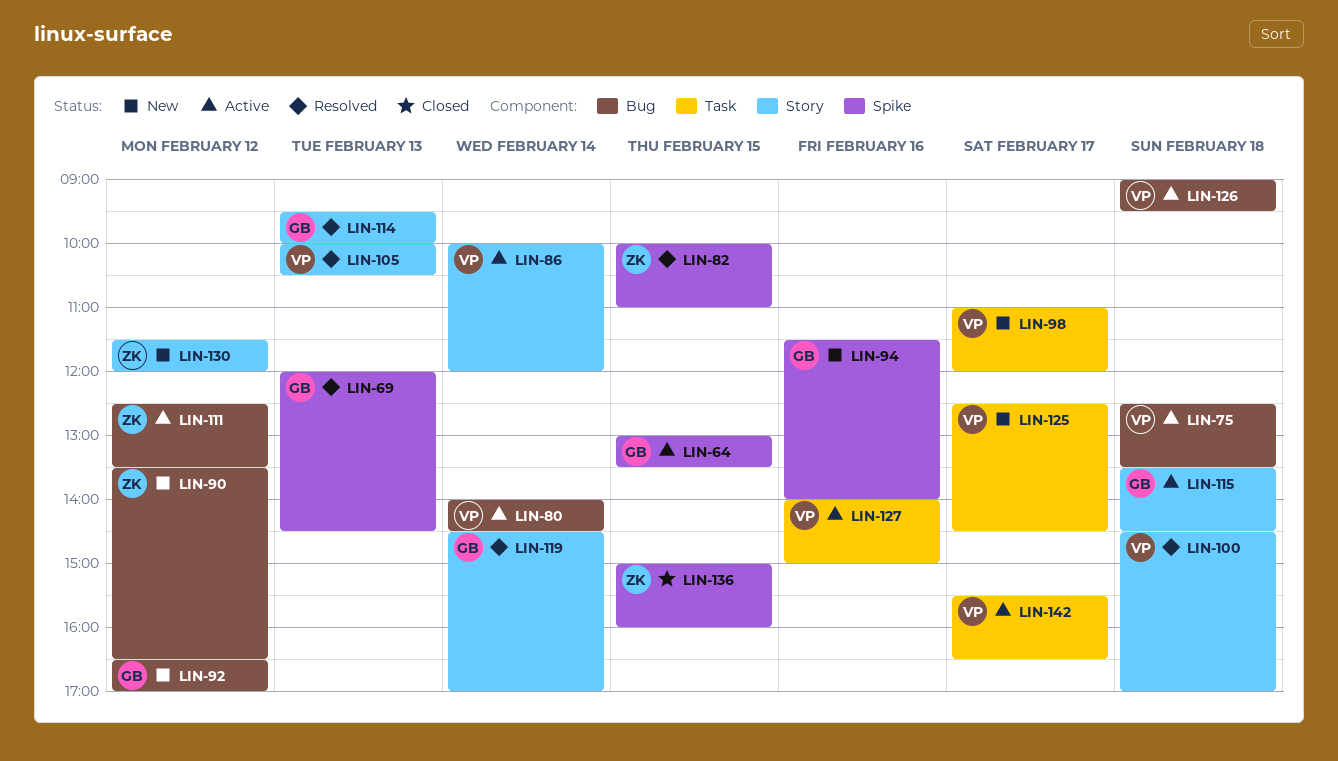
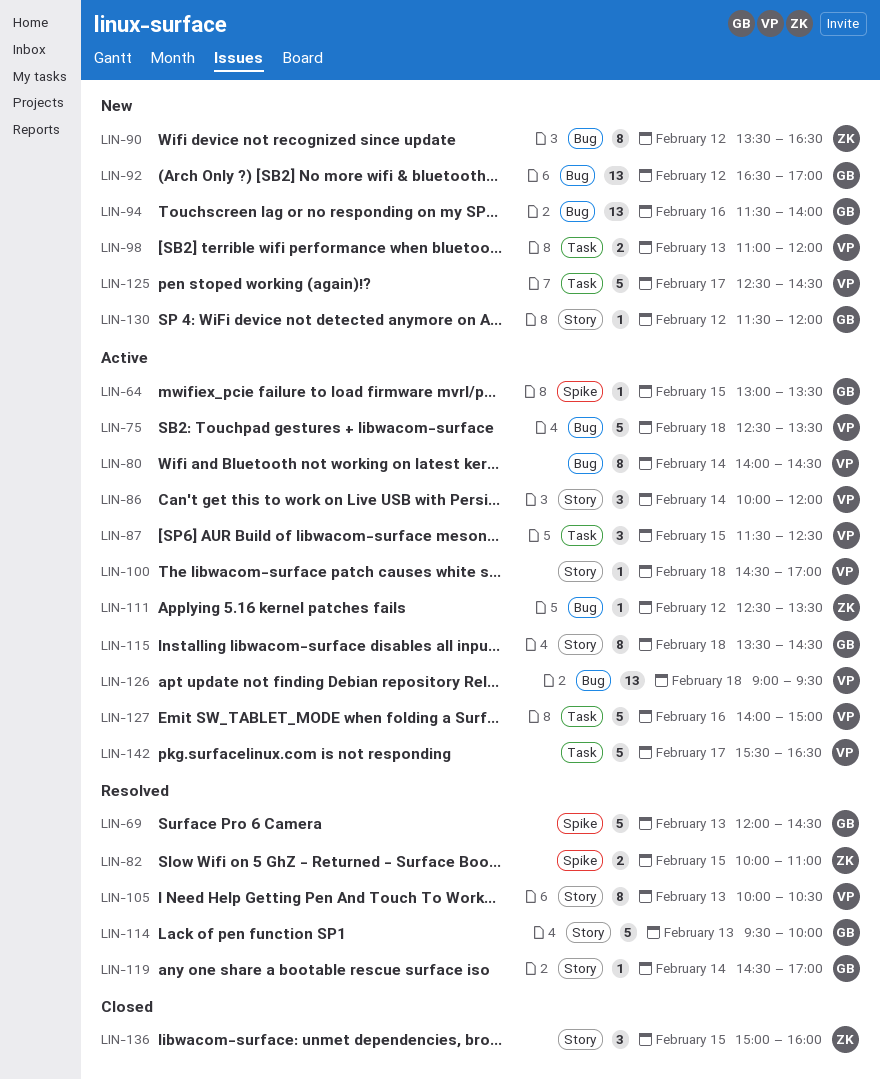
LIN-87: none -> present
LIN-94, label: Spike -> Bug
LIN-98, day: Feb 17 -> Feb 13
LIN-100, status: Resolved -> Active
LIN-130, owner: ZK -> GB
LIN-136, label: Spike -> Story

